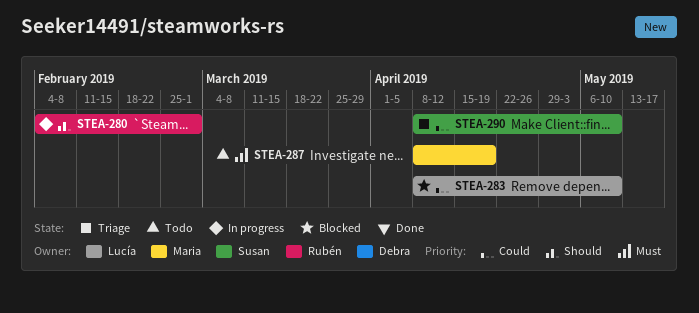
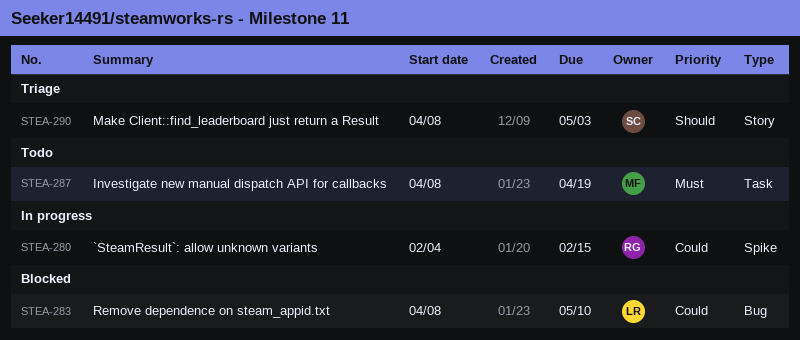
STEA-280, priority: Should -> Could
STEA-280, due: Mar 1 -> Feb 15
STEA-290, priority: Could -> Should
STEA-290, due: May 10 -> May 3

